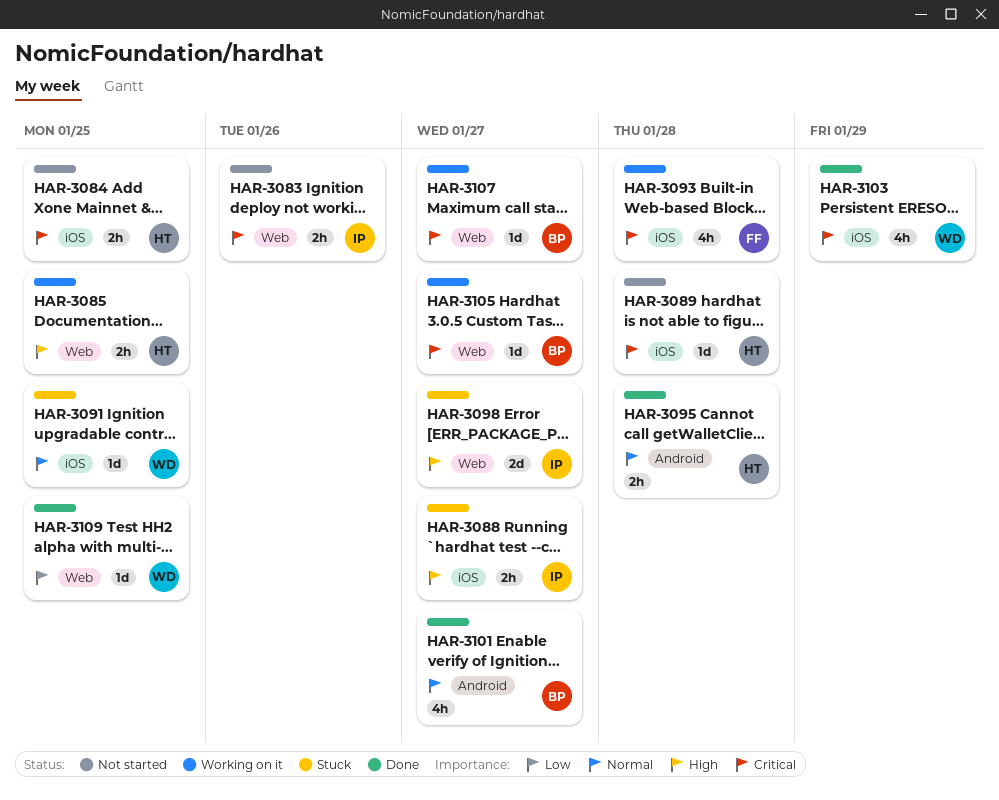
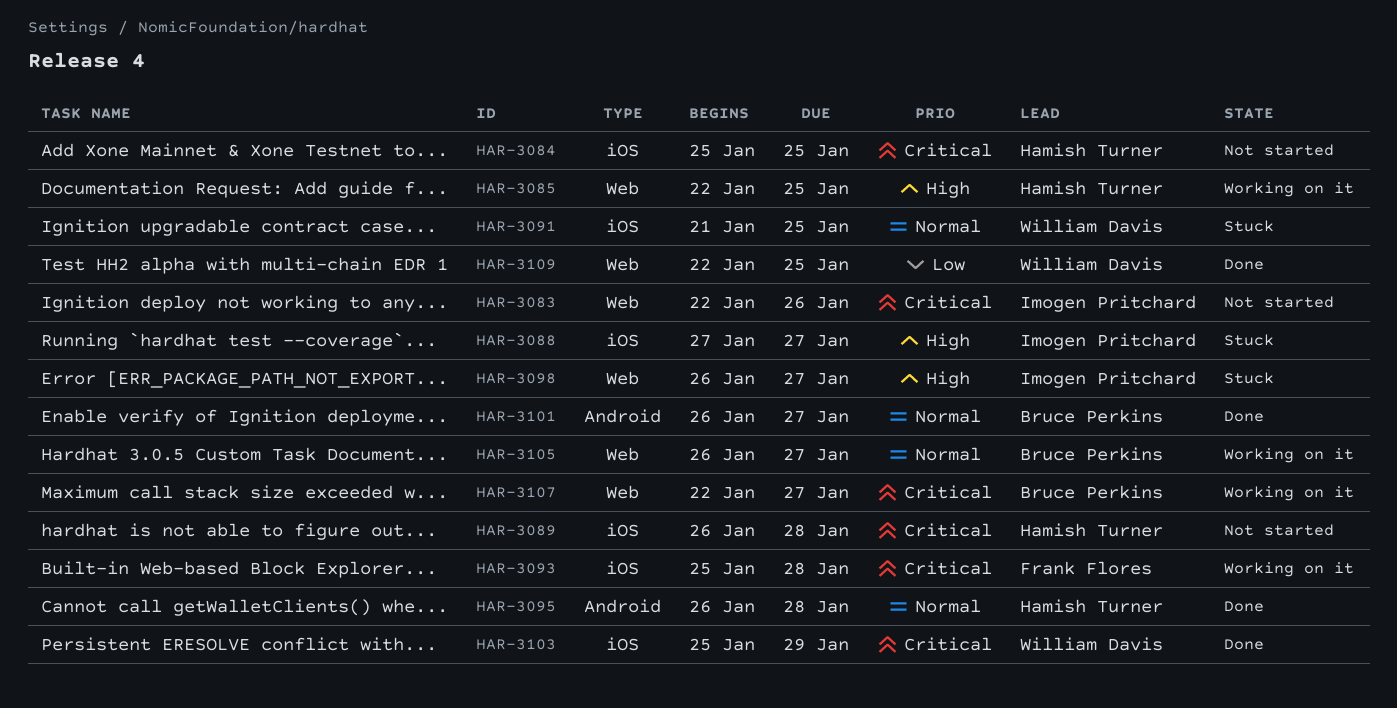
HAR-3105, priority: Critical -> Normal

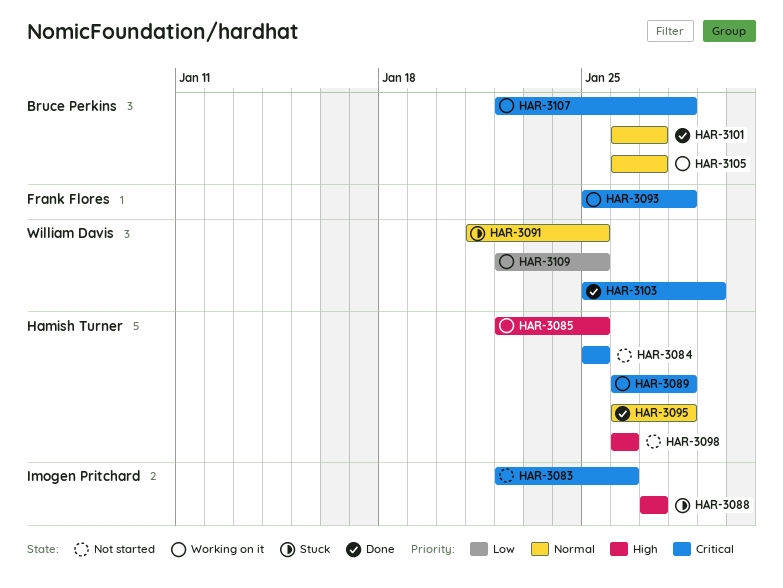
HAR-3089, status: Not started -> Working on it
HAR-3098, status: Stuck -> Not started
HAR-3098, owner: Imogen Pritchard -> Hamish Turner
HAR-3098, due: Jan 27 -> Jan 26
HAR-3107, due: Jan 27 -> Jan 28
HAR-3109, status: Done -> Working on it

